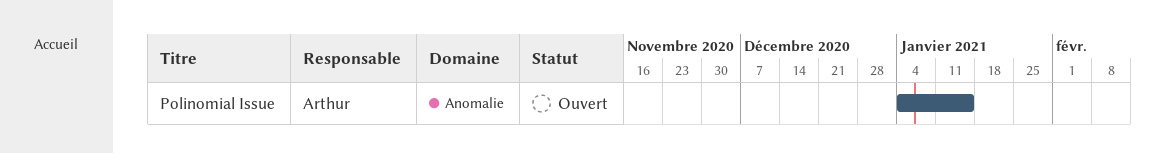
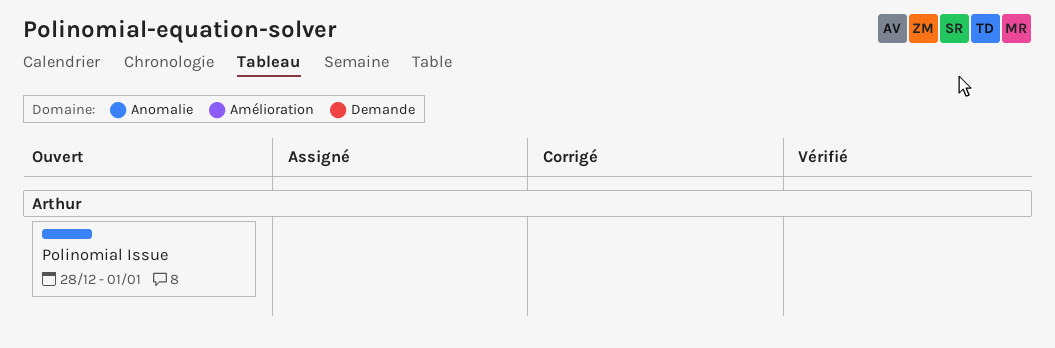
Polinomial Issue, start: Jan 4 -> Dec 28
Polinomial Issue, due: Jan 15 -> Jan 1

